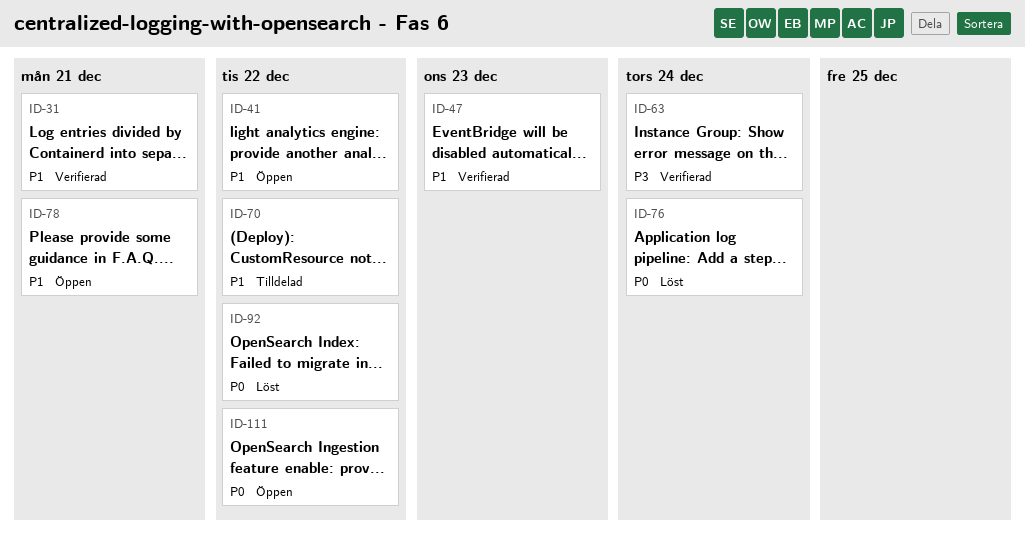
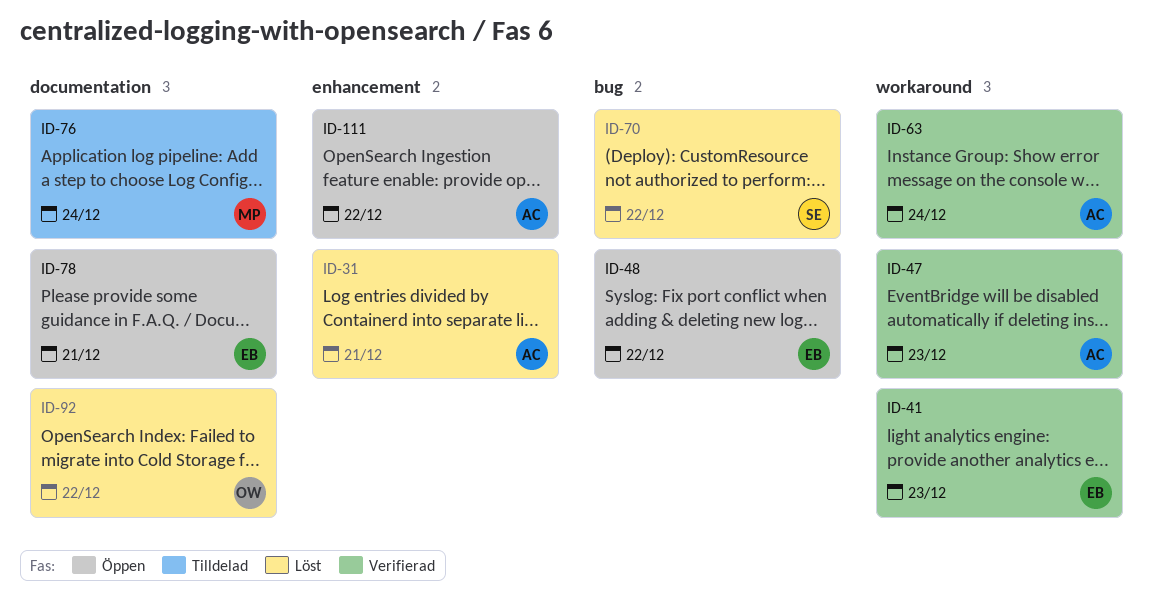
ID-31, status: Verifierad -> Löst
ID-41, status: Öppen -> Verifierad
ID-41, due: Dec 22 -> Dec 23
ID-48: none -> present
ID-70, status: Tilldelad -> Löst
ID-76, status: Löst -> Tilldelad

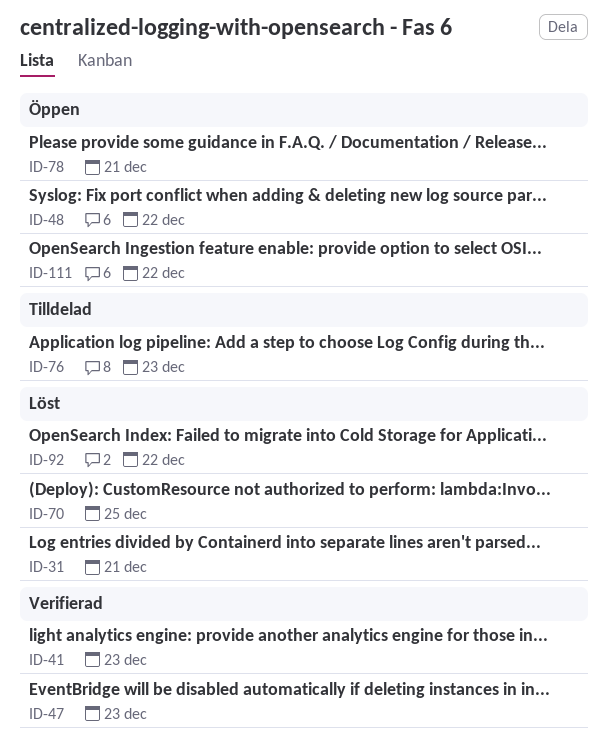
ID-63: present -> none
ID-70, due: Dec 22 -> Dec 25
ID-76, due: Dec 24 -> Dec 23

